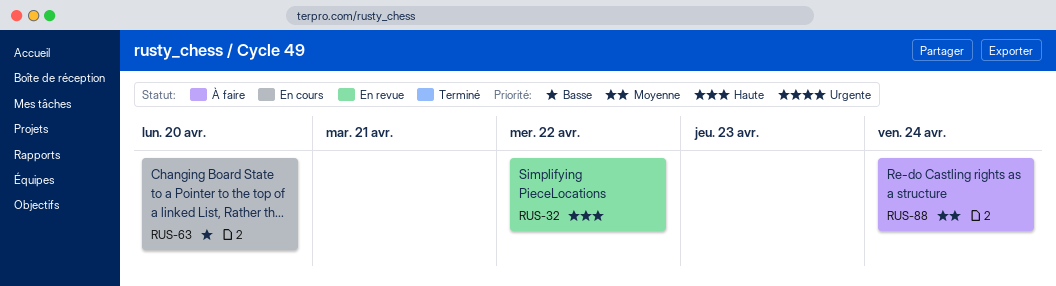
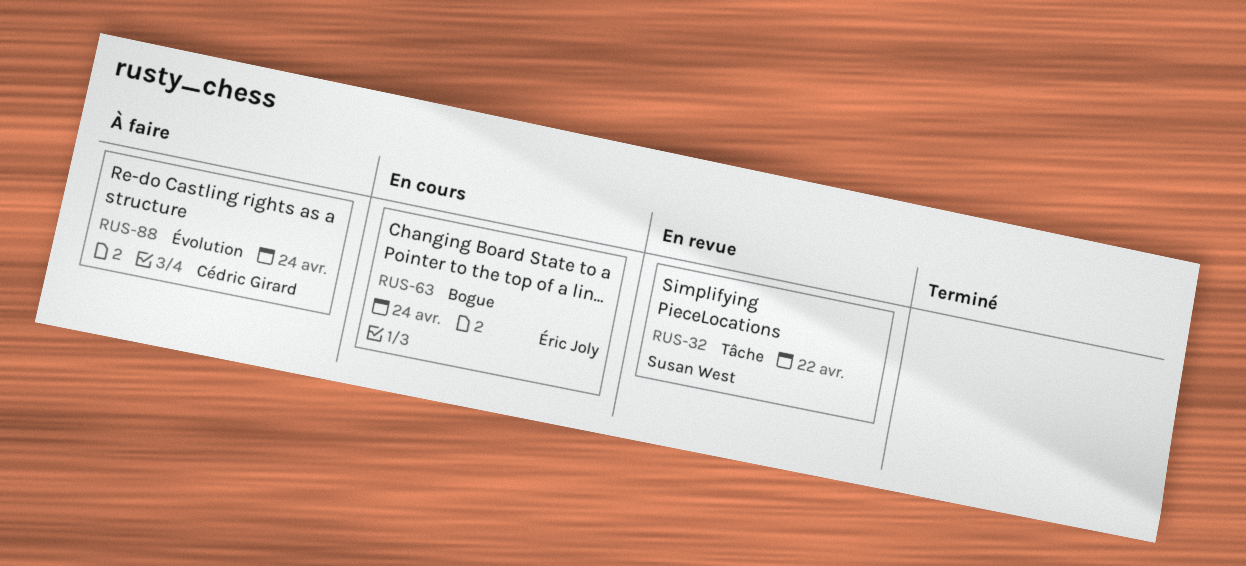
RUS-63, due: Apr 20 -> Apr 24

